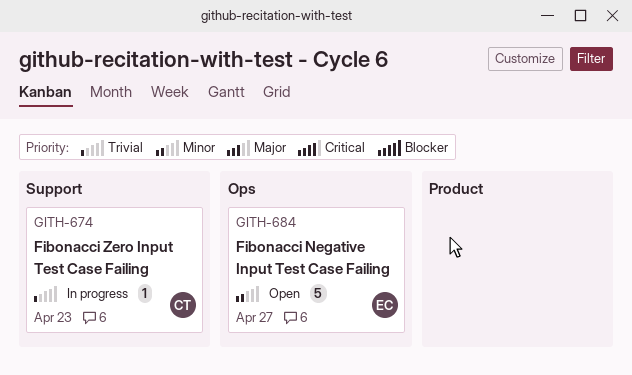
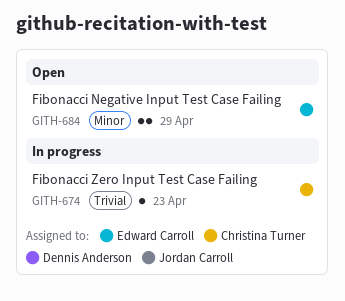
GITH-684, estimate: 5 -> 2
GITH-684, due: Apr 27 -> Apr 29

